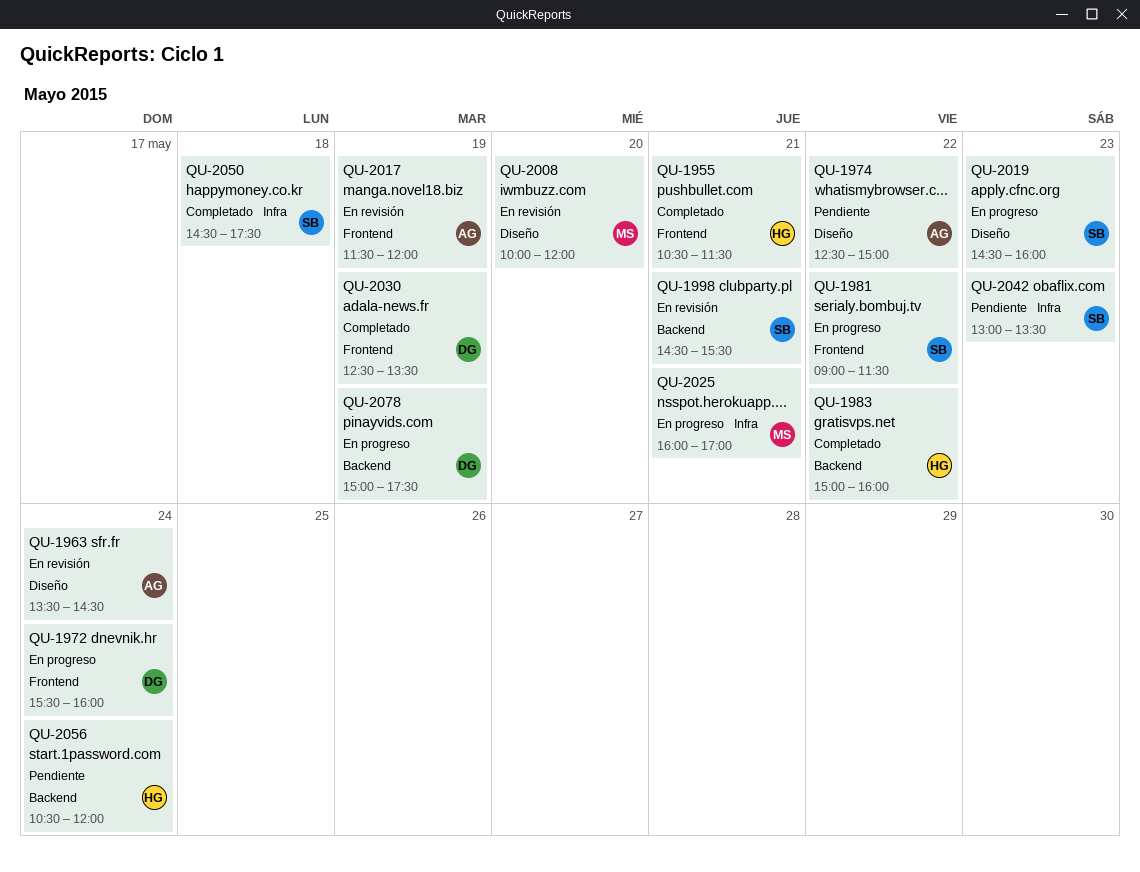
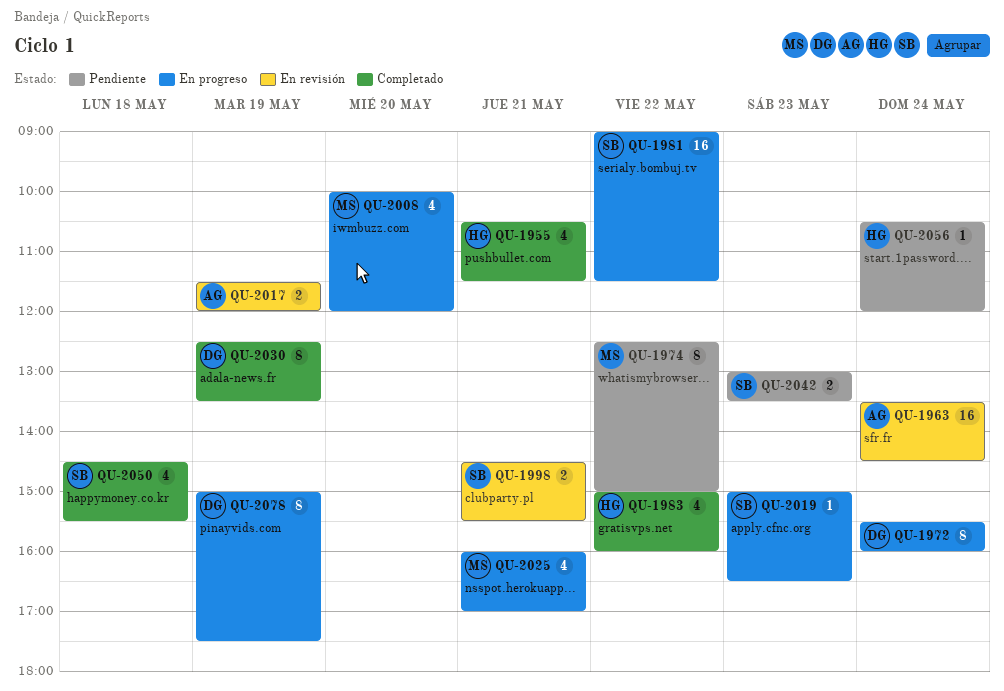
QU-1974, owner: AG -> MS
QU-2008, status: En revisión -> En progreso
QU-2019, begins: 14:30 -> 15:00
QU-2019, ends: 16:00 -> 16:30
QU-2050, ends: 17:30 -> 15:30

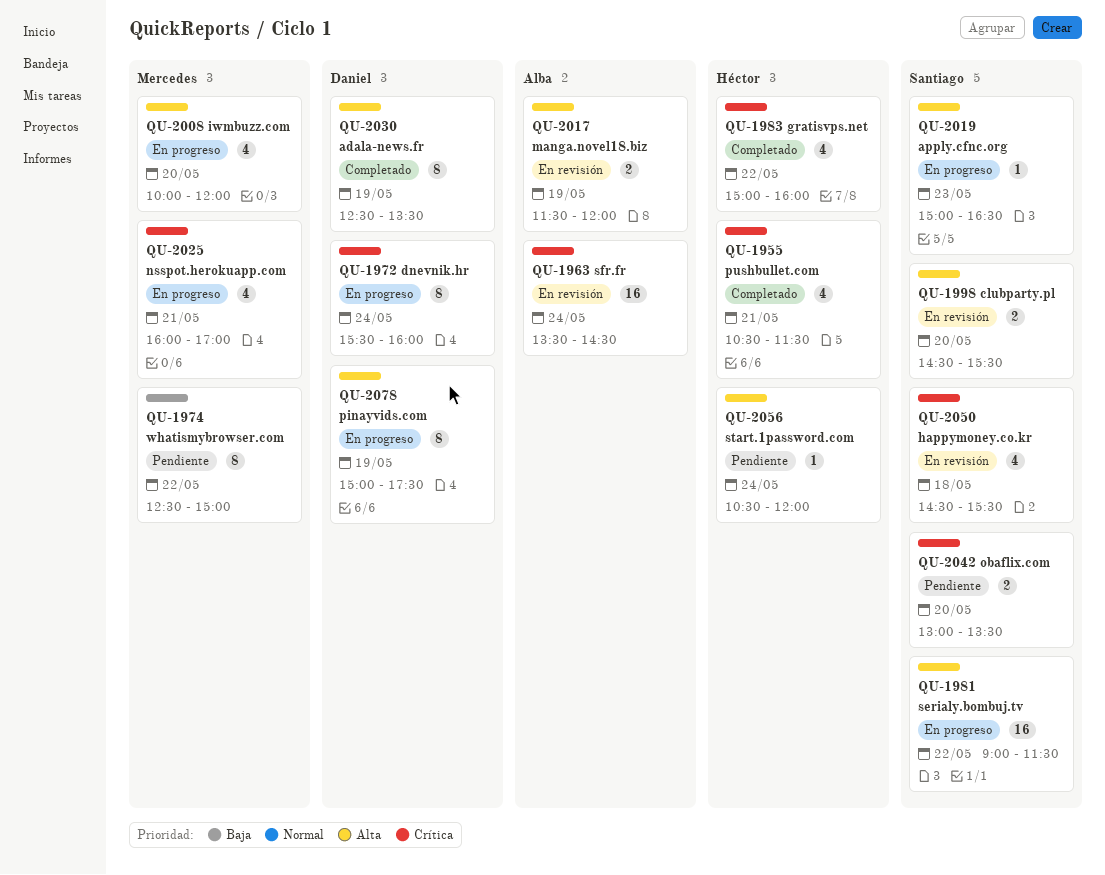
QU-1998, day: May 21 -> May 20
QU-2042, day: May 23 -> May 20
QU-2050, status: Completado -> En revisión

